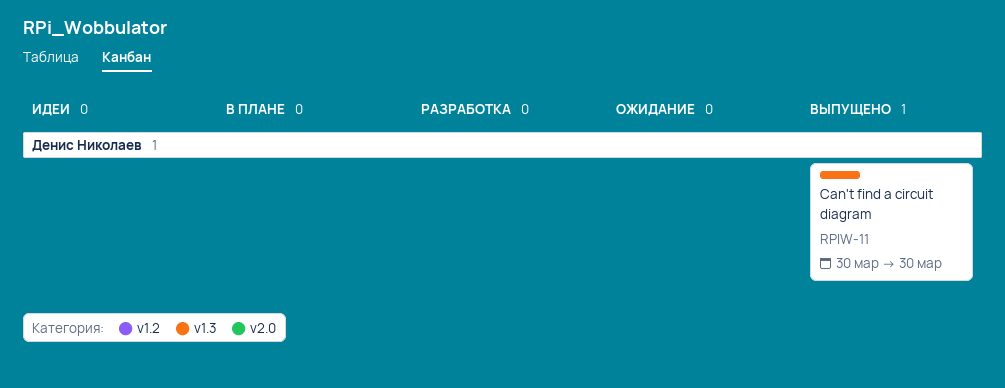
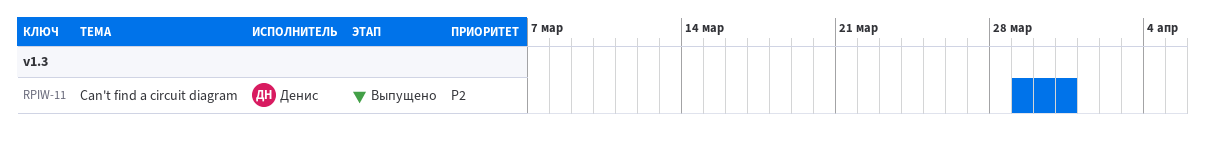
RPIW-11, start: Mar 30 -> Mar 29
RPIW-11, due: Mar 30 -> Mar 31

